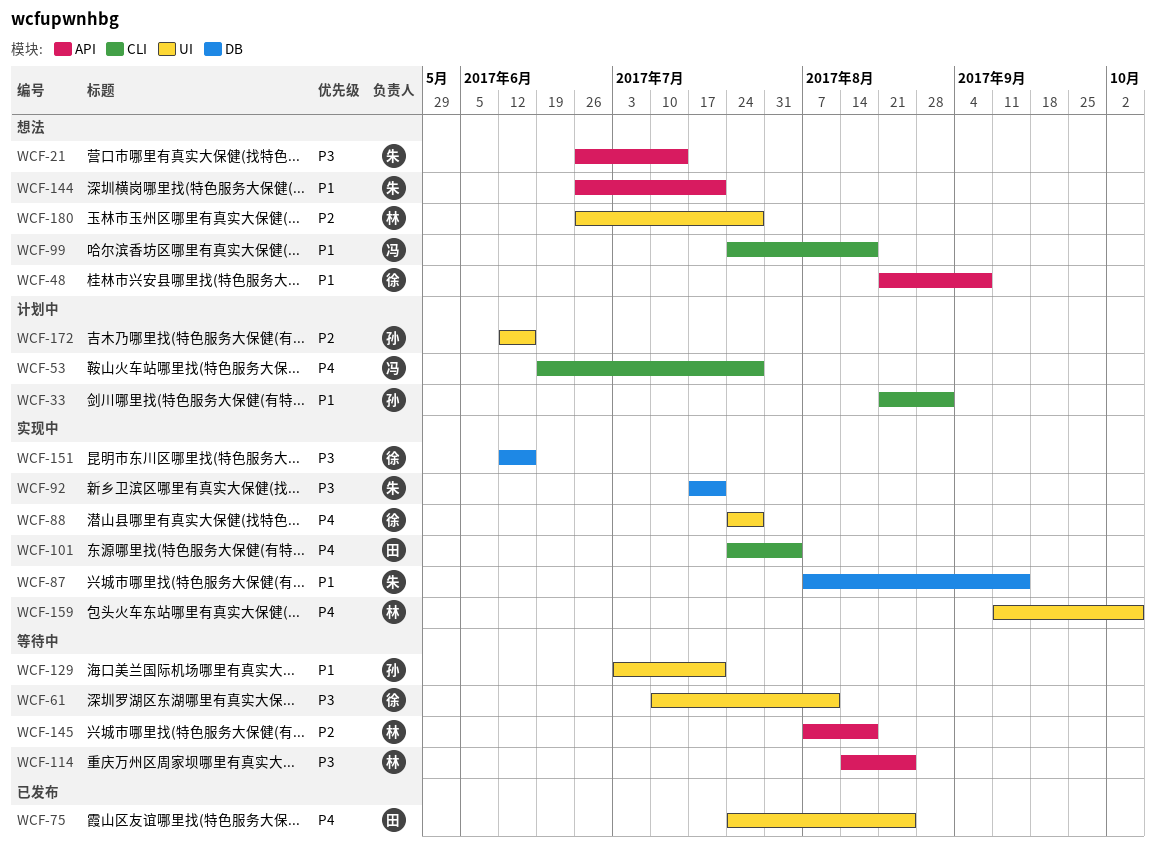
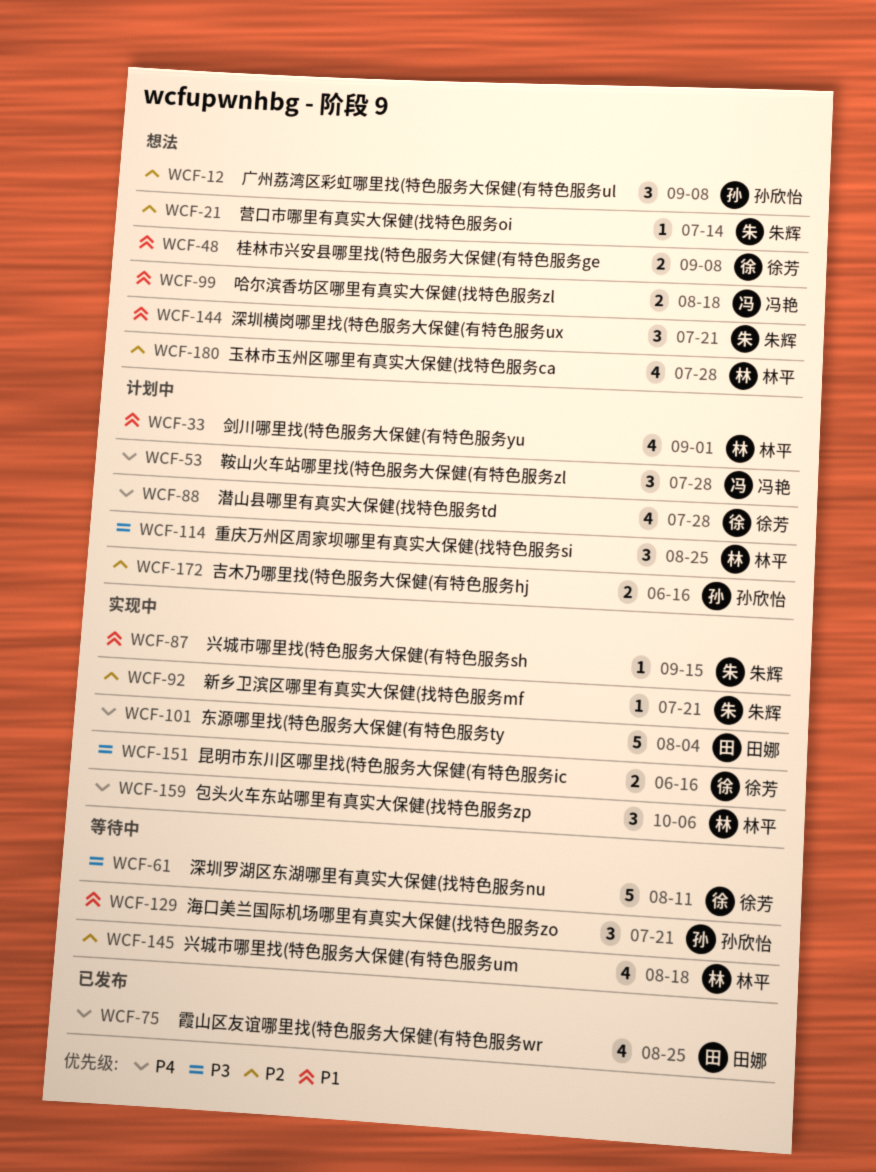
WCF-12: none -> present
WCF-21, priority: P3 -> P2
WCF-33, owner: 孙欣怡 -> 林平
WCF-88, status: 实现中 -> 计划中
WCF-92, priority: P3 -> P2
WCF-114, status: 等待中 -> 计划中

